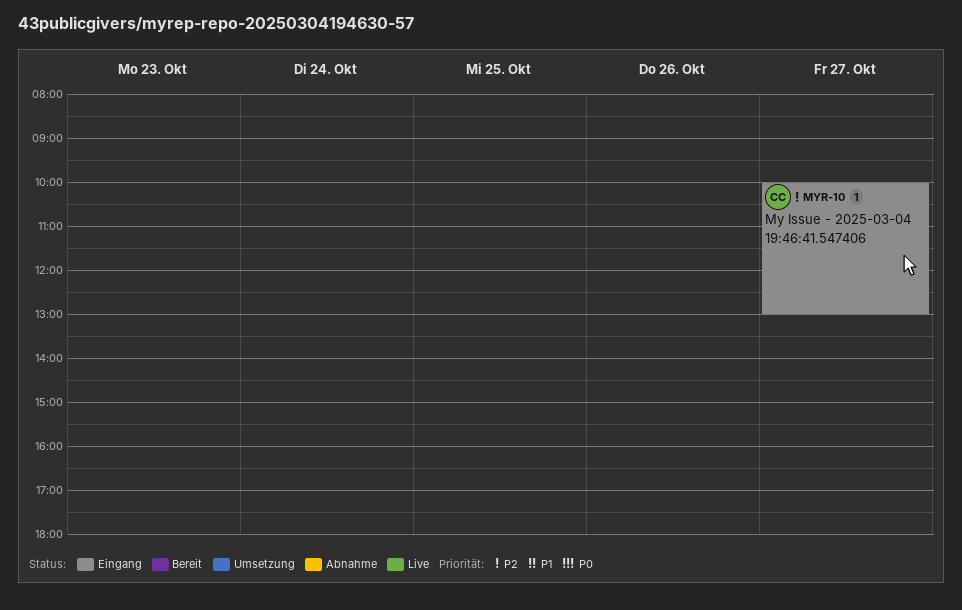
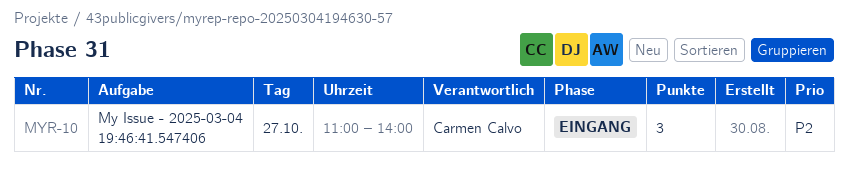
MYR-10, estimate: 1 -> 3
MYR-10, begins: 10:00 -> 11:00
MYR-10, ends: 13:00 -> 14:00

